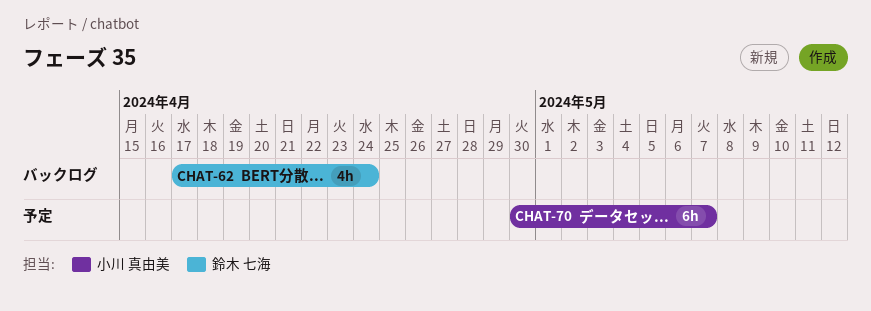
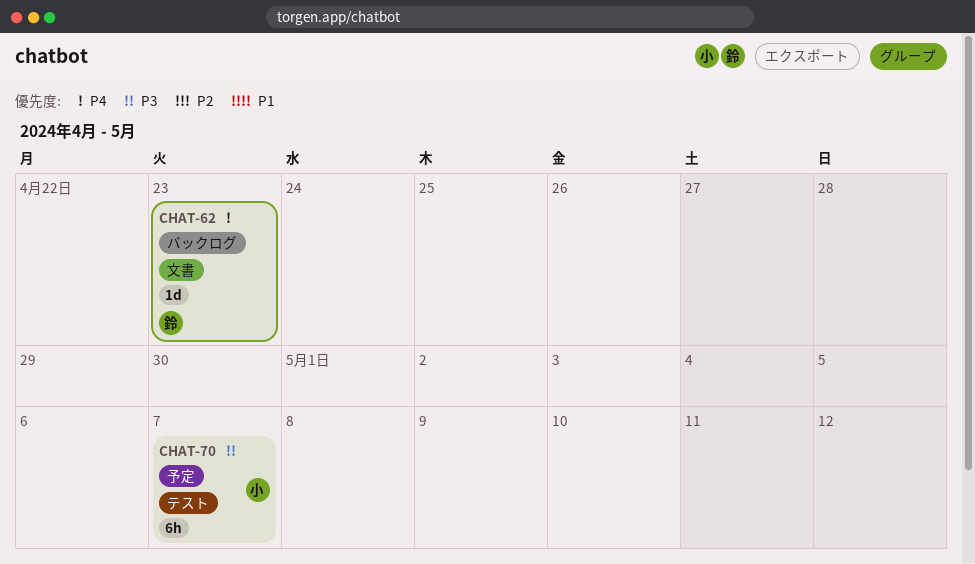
CHAT-62, estimate: 4h -> 1d
CHAT-62, due: Apr 24 -> Apr 23

